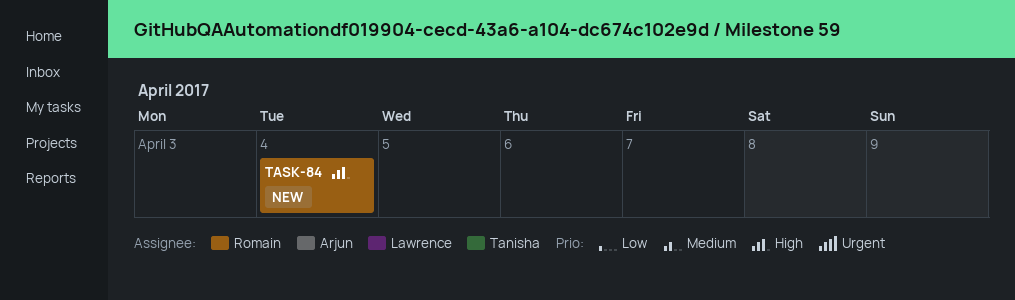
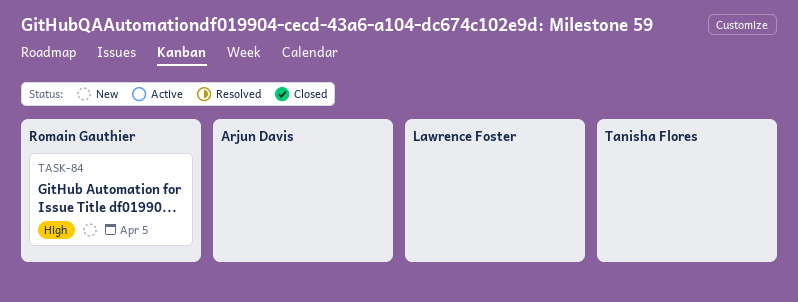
TASK-84, day: Apr 4 -> Apr 5

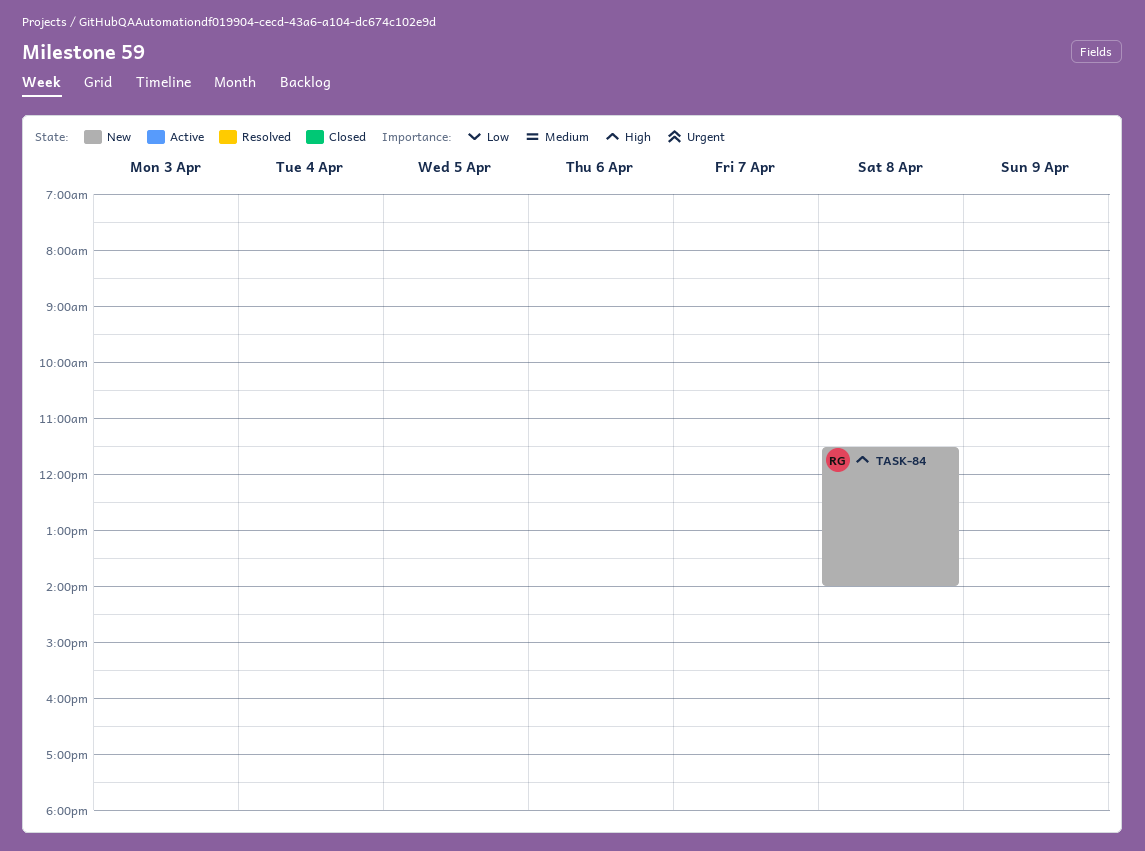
TASK-84, day: Apr 5 -> Apr 8

